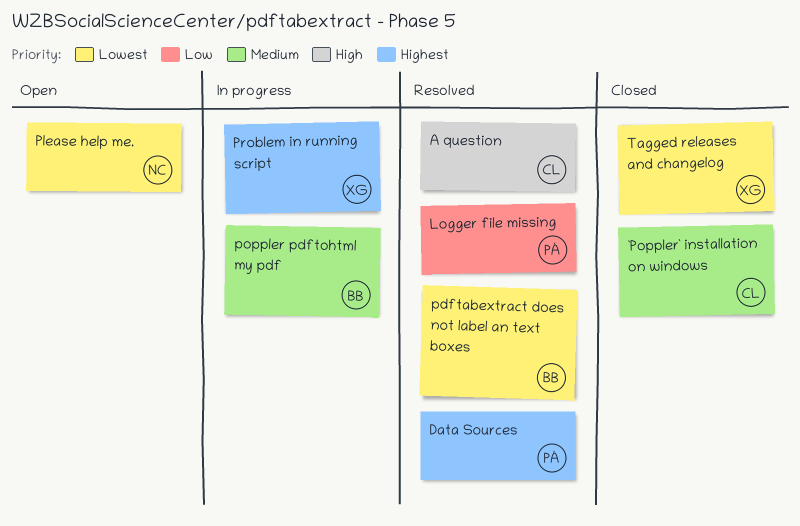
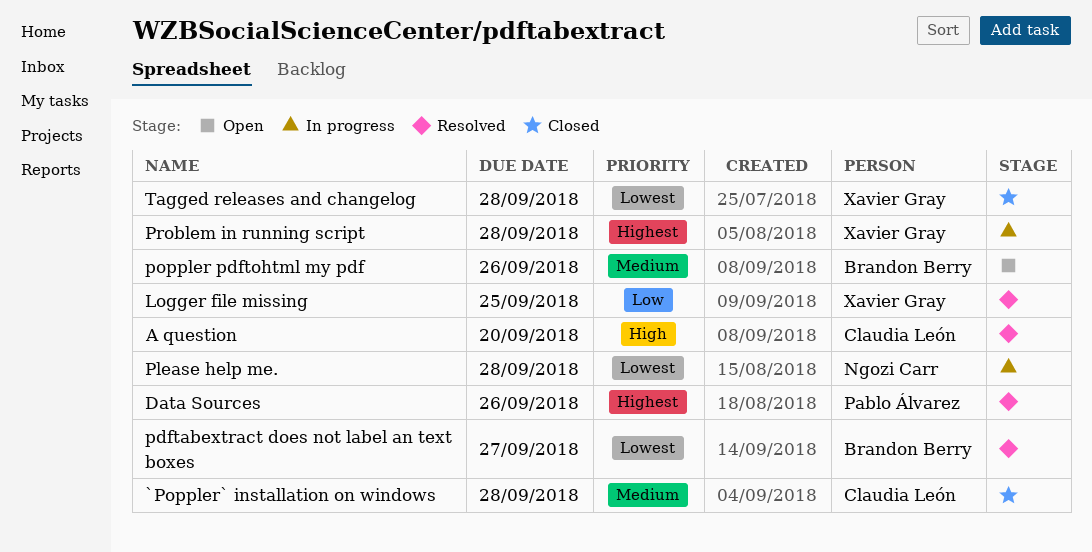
Logger file missing, owner: Pablo Álvarez -> Xavier Gray
Please help me., status: Open -> In progress
poppler pdftohtml my pdf, status: In progress -> Open

